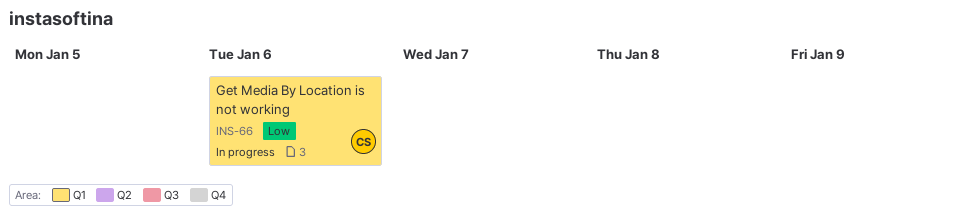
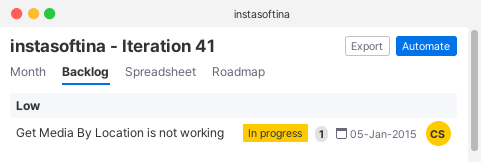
Get Media By Location is not working, due: Jan 6 -> Jan 5

